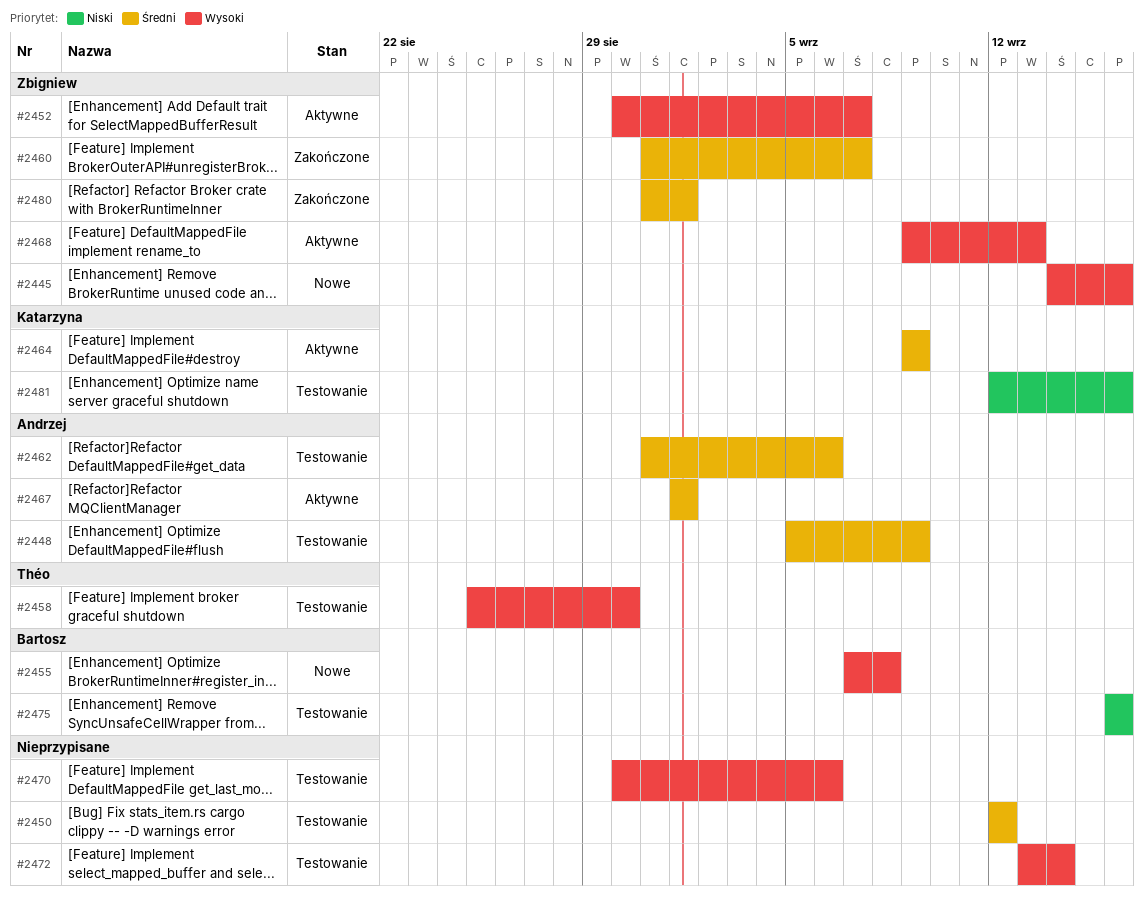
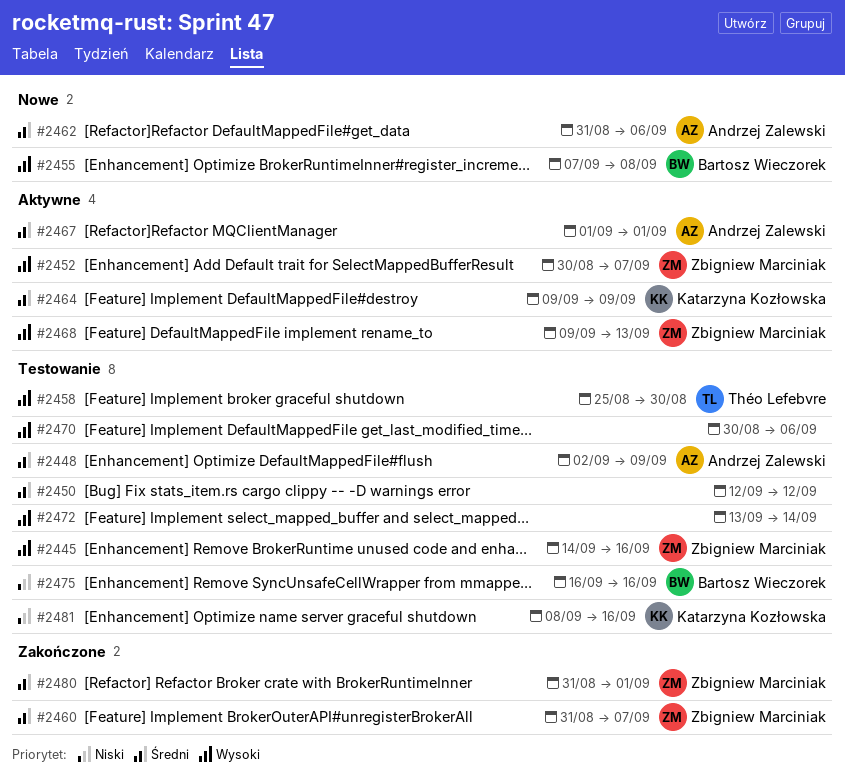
#2445, status: Nowe -> Testowanie
#2448, start: Sep 5 -> Sep 2
#2462, status: Testowanie -> Nowe
#2481, start: Sep 12 -> Sep 8

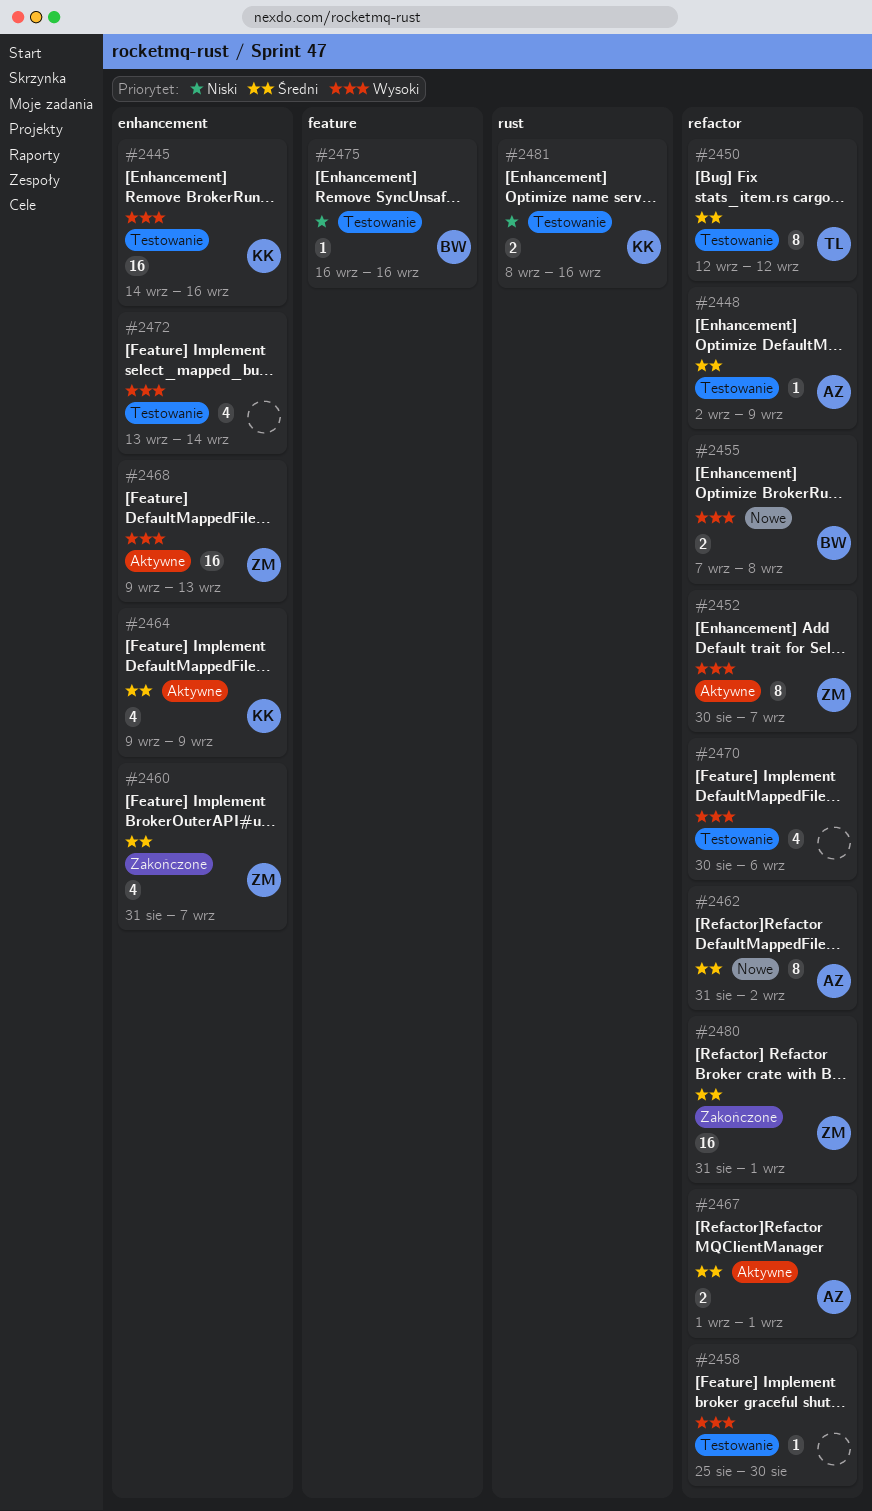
#2445, owner: Zbigniew Marciniak -> Katarzyna Kozłowska
#2450, owner: none -> Théo Lefebvre
#2458, owner: Théo Lefebvre -> none
#2462, due: Sep 6 -> Sep 2

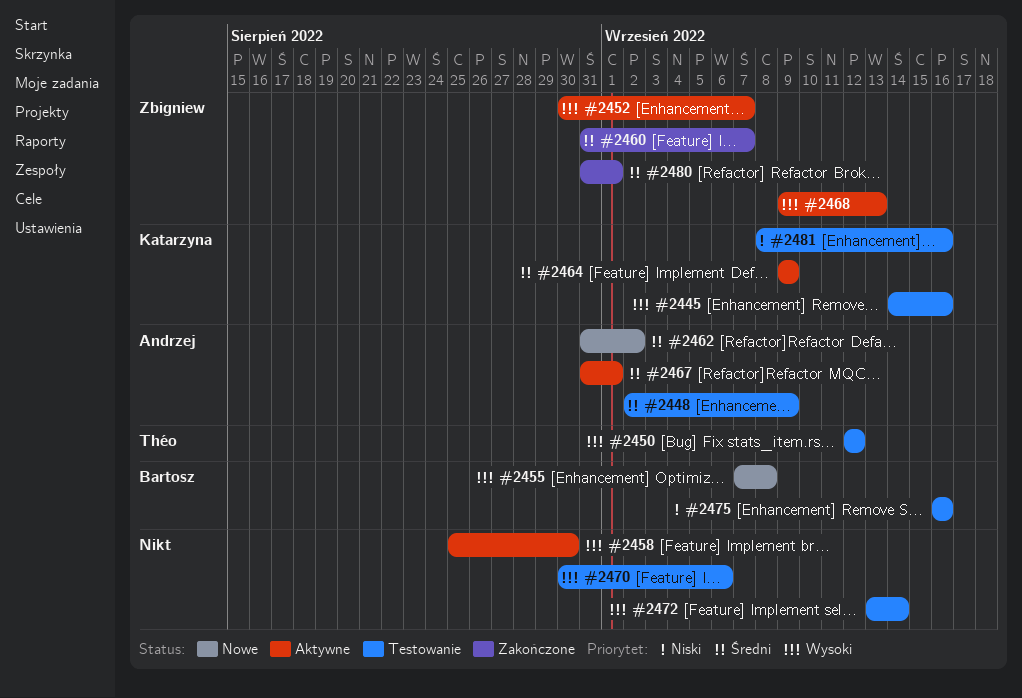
#2450, priority: Średni -> Wysoki
#2458, status: Testowanie -> Aktywne
#2467, start: Sep 1 -> Aug 31

